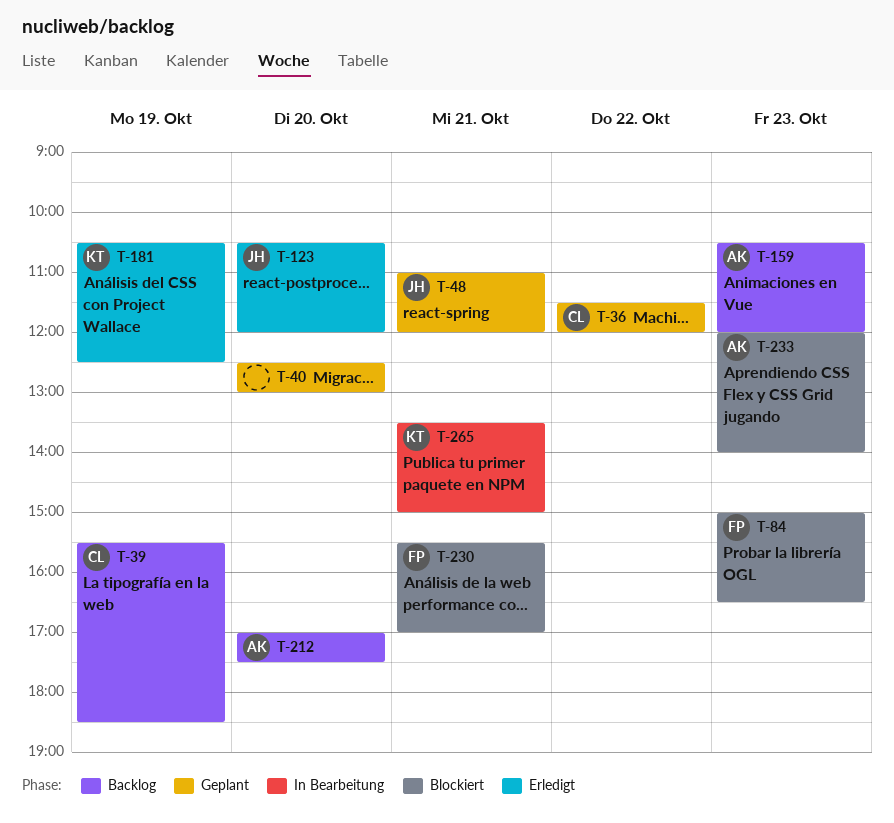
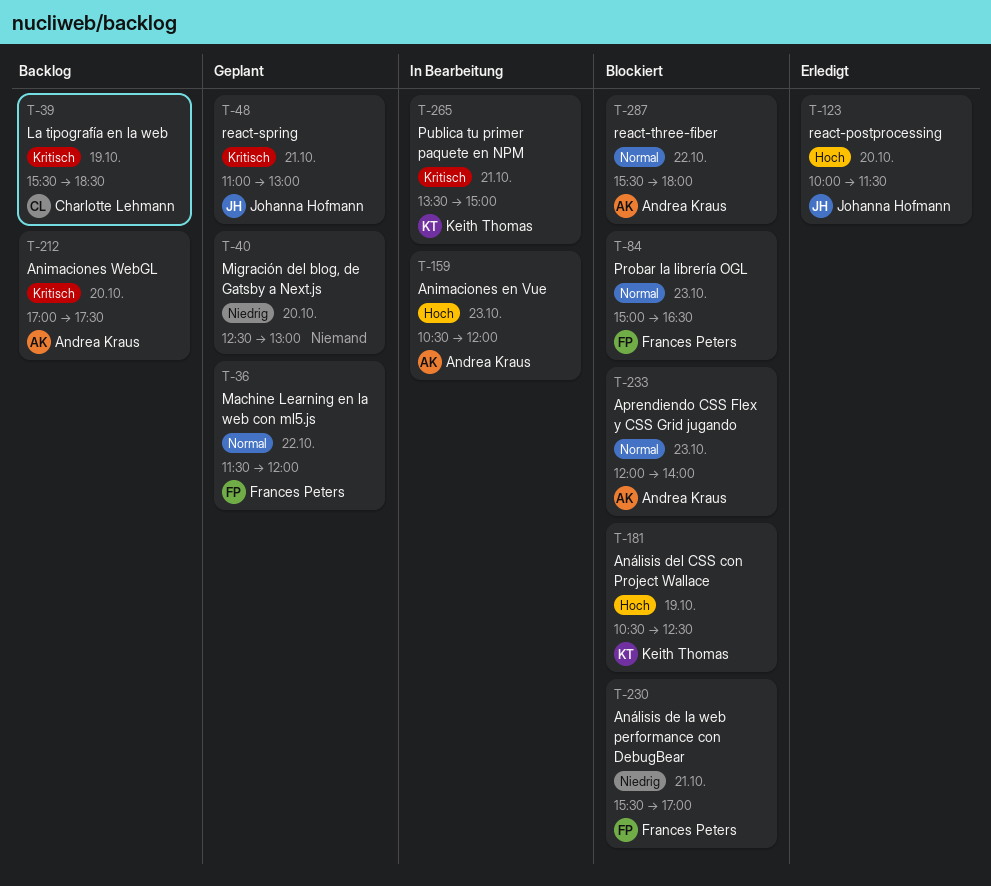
T-36, owner: Charlotte Lehmann -> Frances Peters
T-48, ends: 12:00 -> 13:00
T-123, begins: 10:30 -> 10:00
T-123, ends: 12:00 -> 11:30
T-159, status: Backlog -> In Bearbeitung
T-181, status: Erledigt -> Blockiert
T-287: none -> present

